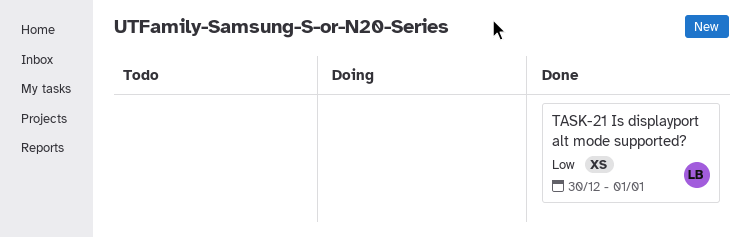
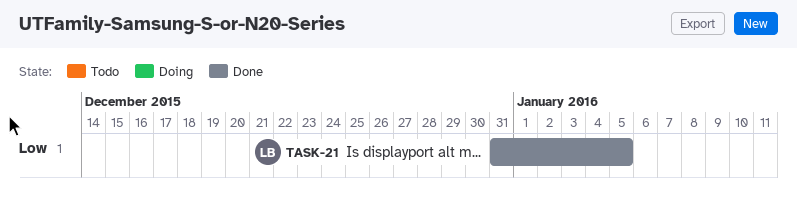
TASK-21, start: Dec 30 -> Dec 31
TASK-21, due: Jan 1 -> Jan 5

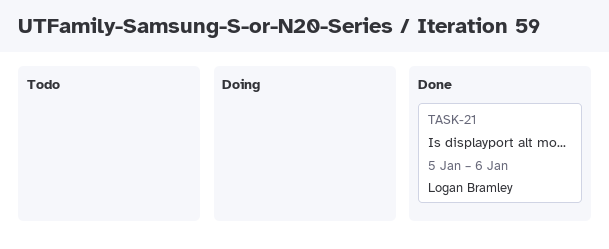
TASK-21, start: Dec 31 -> Jan 5
TASK-21, due: Jan 5 -> Jan 6

